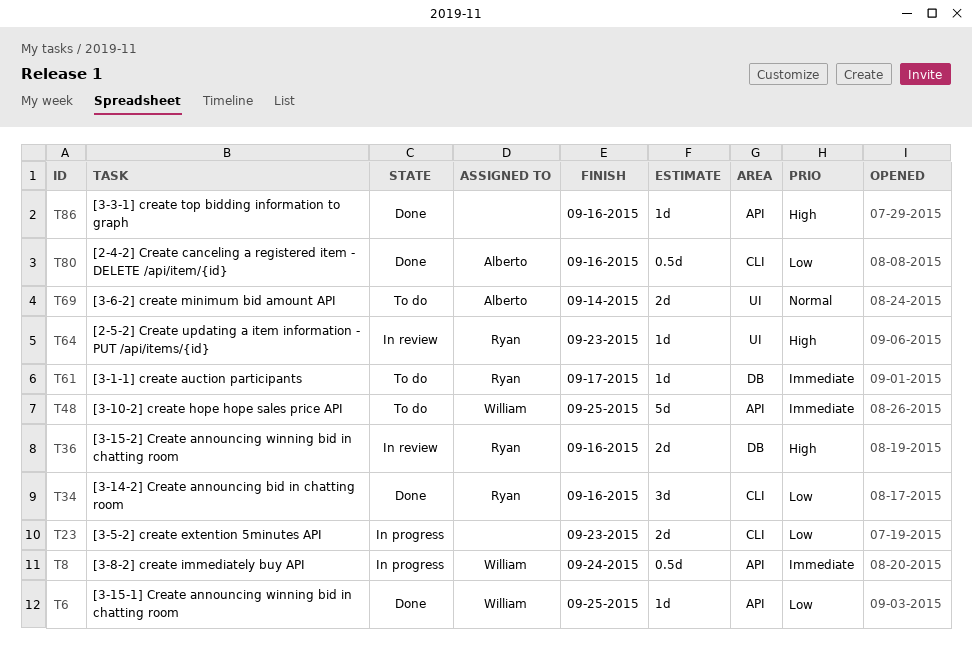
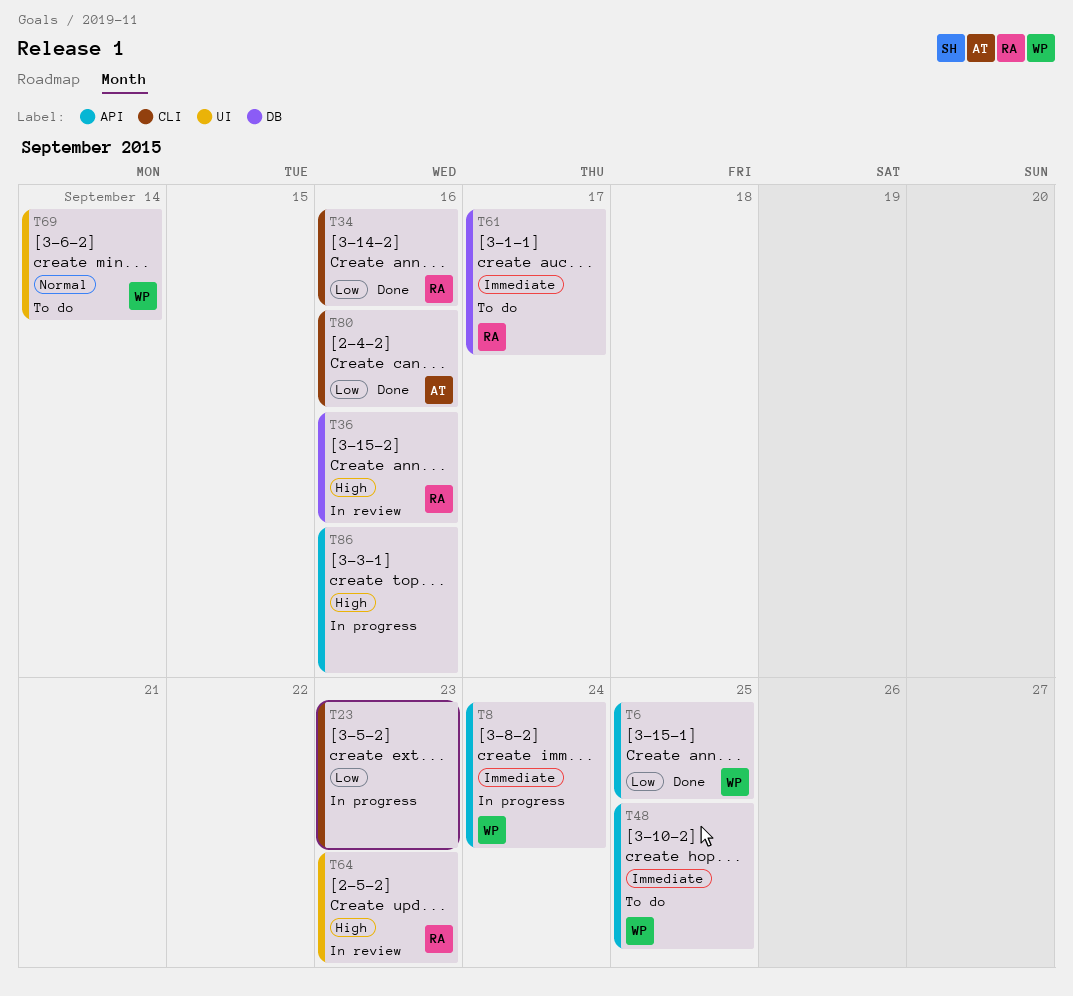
T69, owner: Alberto -> William
T86, status: Done -> In progress

